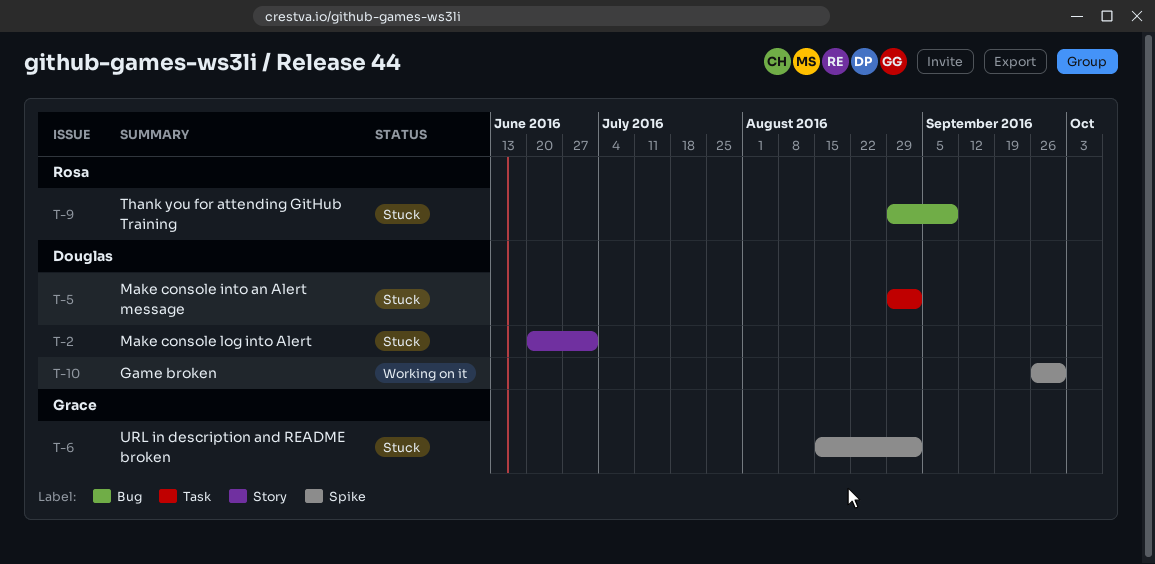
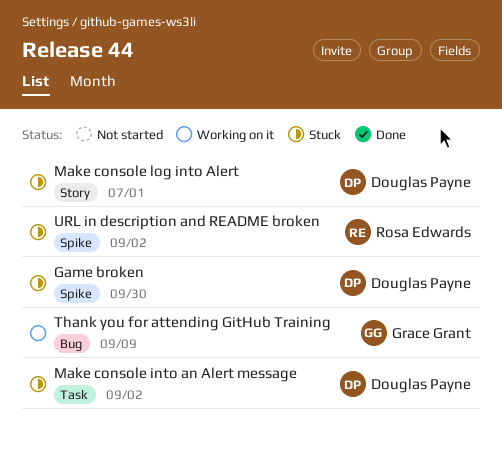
Game broken, status: Working on it -> Stuck
Thank you for attending GitHub Training, status: Stuck -> Working on it
Thank you for attending GitHub Training, owner: Rosa Edwards -> Grace Grant
URL in description and README broken, owner: Grace Grant -> Rosa Edwards

